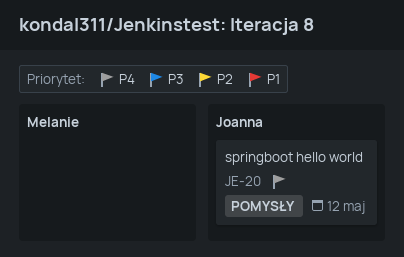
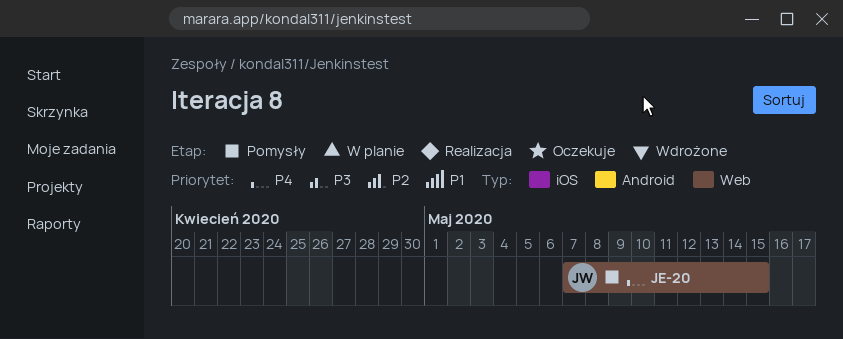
JE-20, due: May 12 -> May 15

